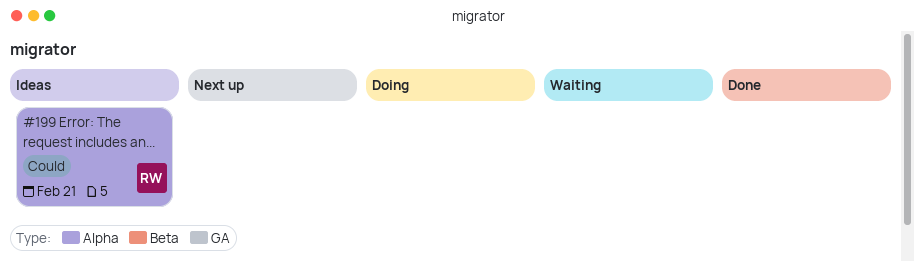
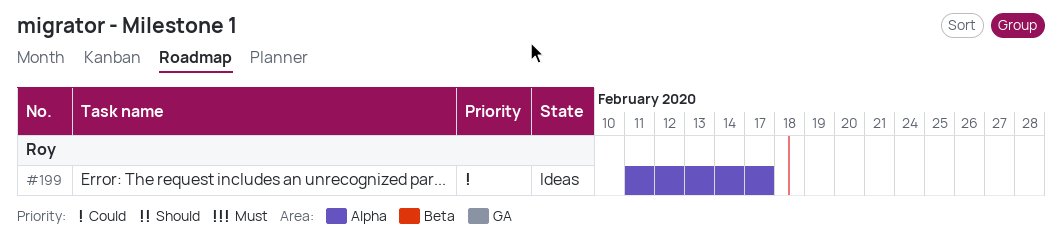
#199, due: Feb 21 -> Feb 17

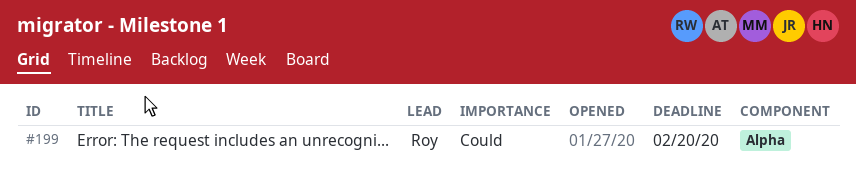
#199, due: Feb 17 -> Feb 20

